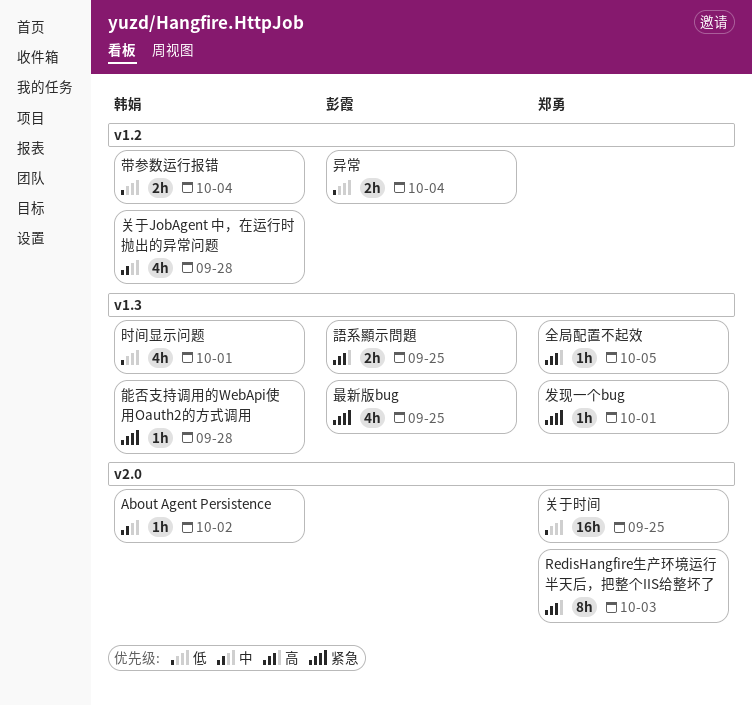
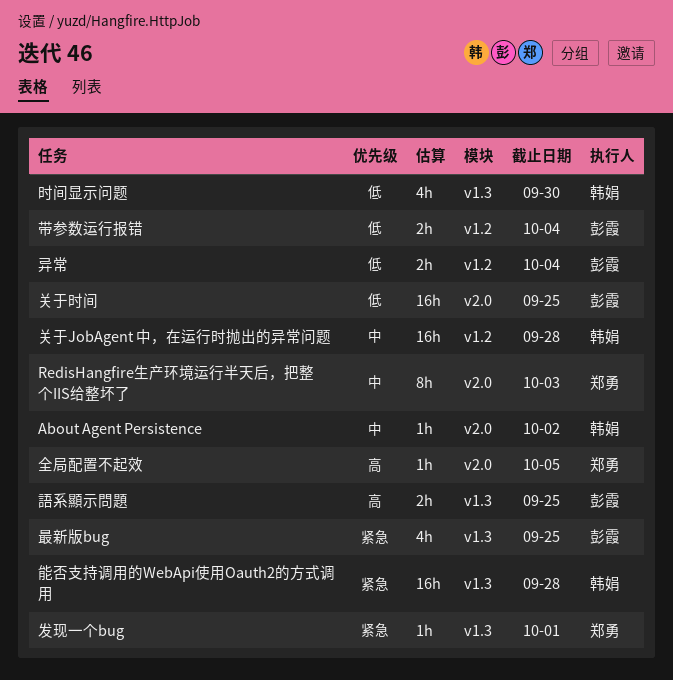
RedisHangfire生产环境运行半天后，把整个IIS给整坏了, priority: 高 -> 中
全局配置不起效, label: v1.3 -> v2.0
关于JobAgent 中，在运行时抛出的异常问题, estimate: 4h -> 16h
关于时间, owner: 郑勇 -> 彭霞
带参数运行报错, owner: 韩娟 -> 彭霞
时间显示问题, due: Oct 1 -> Sep 30
能否支持调用的WebApi使用Oauth2的方式调用, estimate: 1h -> 16h

